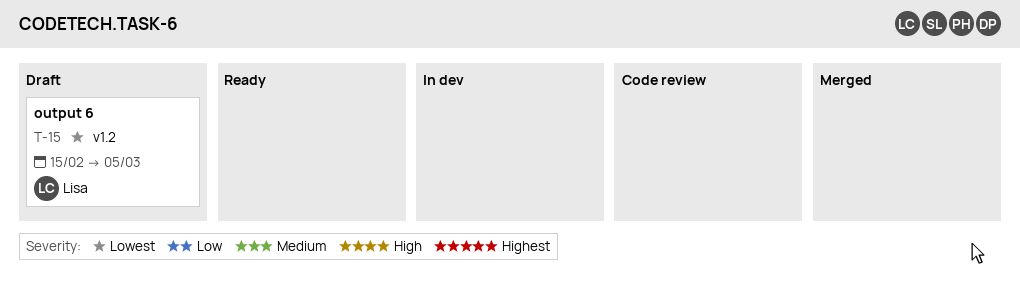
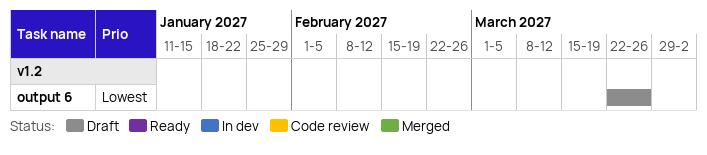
output 6, start: Feb 15 -> Mar 22
output 6, due: Mar 5 -> Mar 26

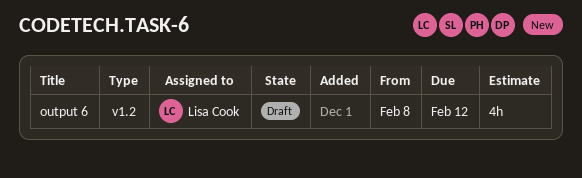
output 6, start: Mar 22 -> Feb 8
output 6, due: Mar 26 -> Feb 12

